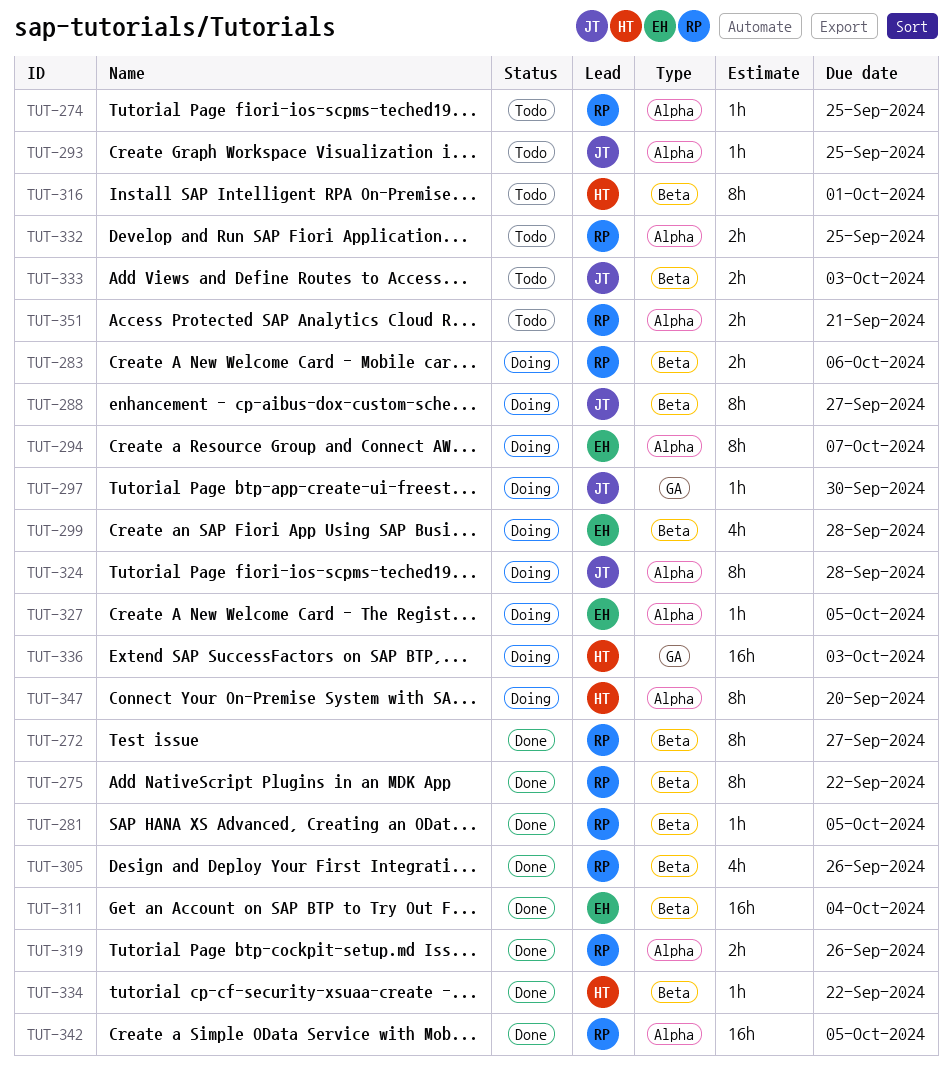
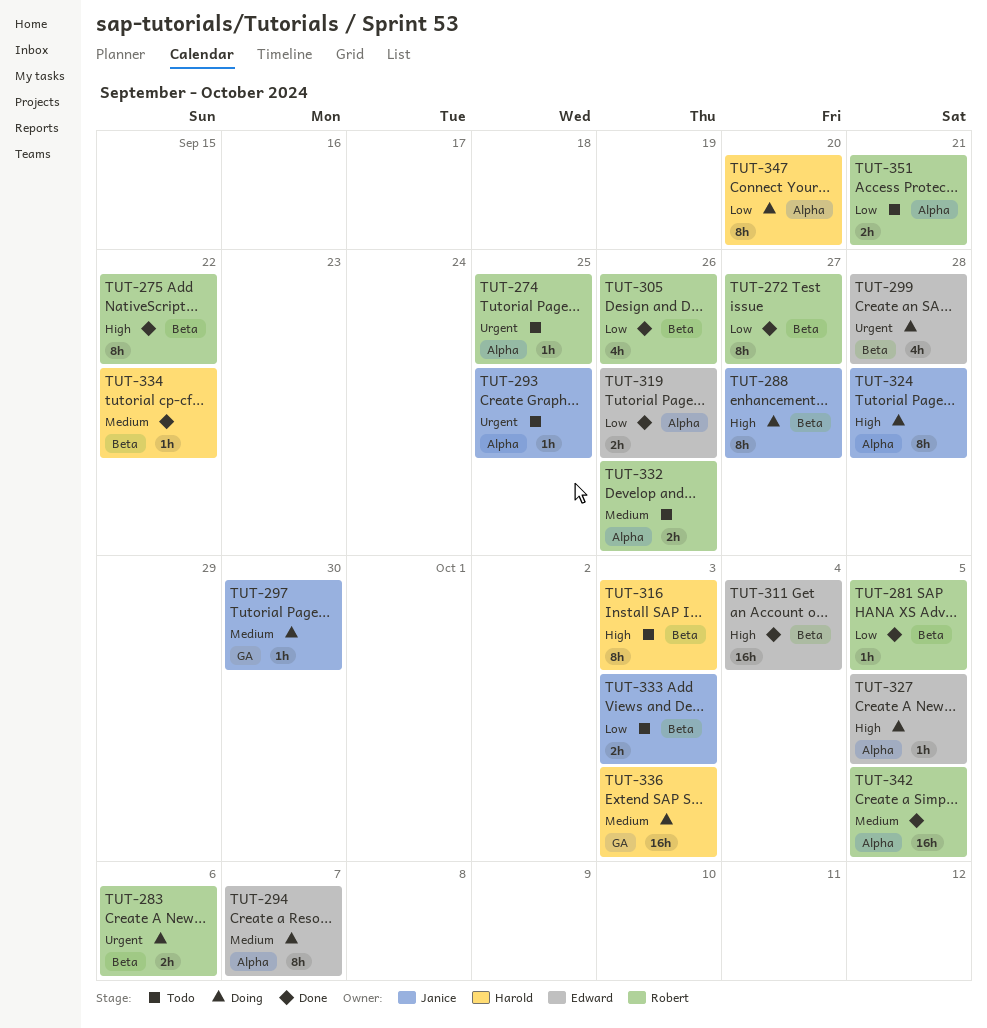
TUT-316, due: Oct 1 -> Oct 3
TUT-319, owner: Robert -> Edward
TUT-332, due: Sep 25 -> Sep 26

